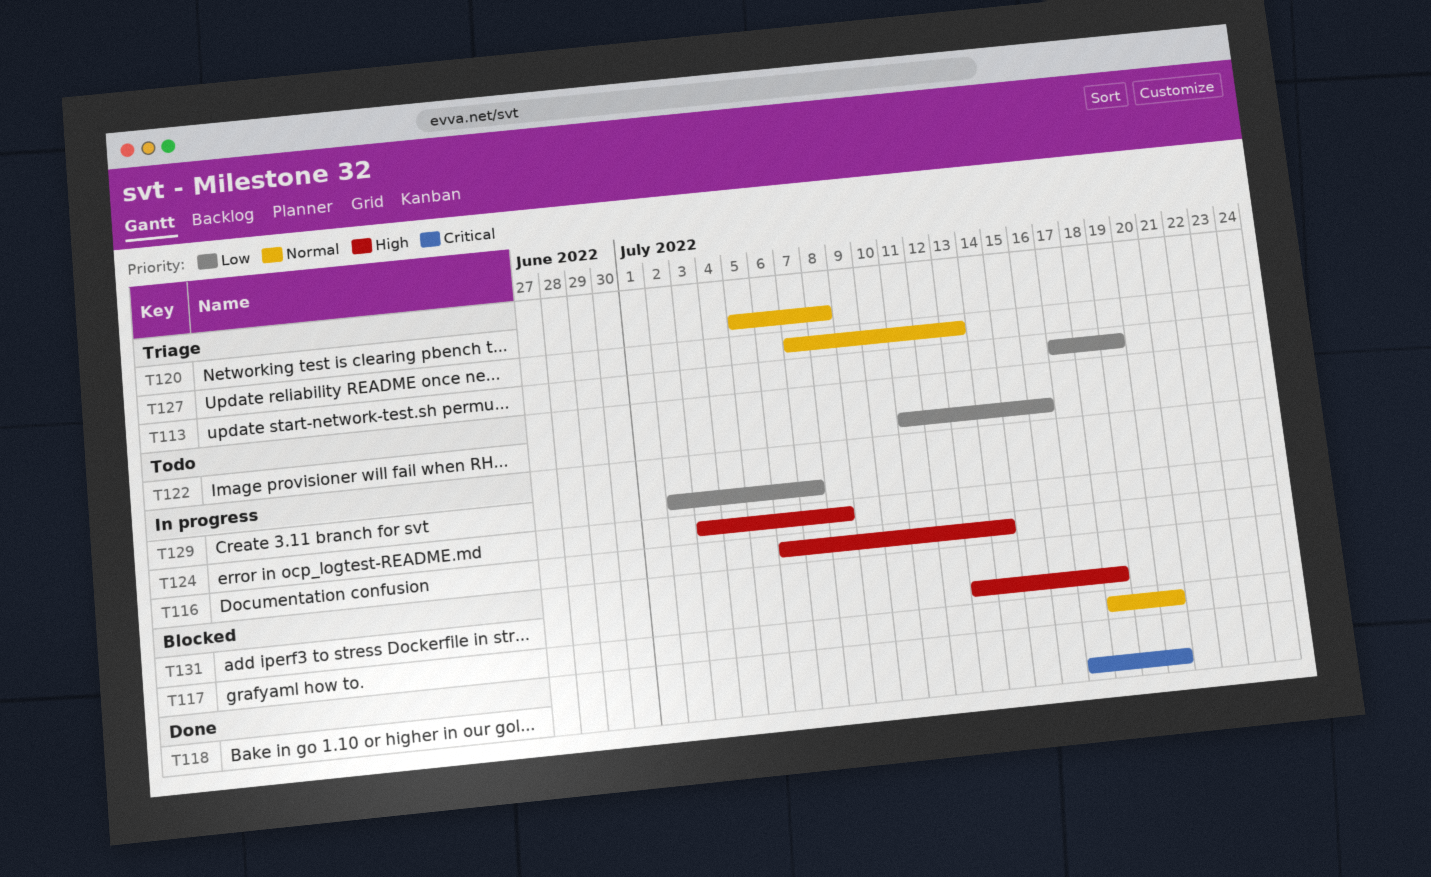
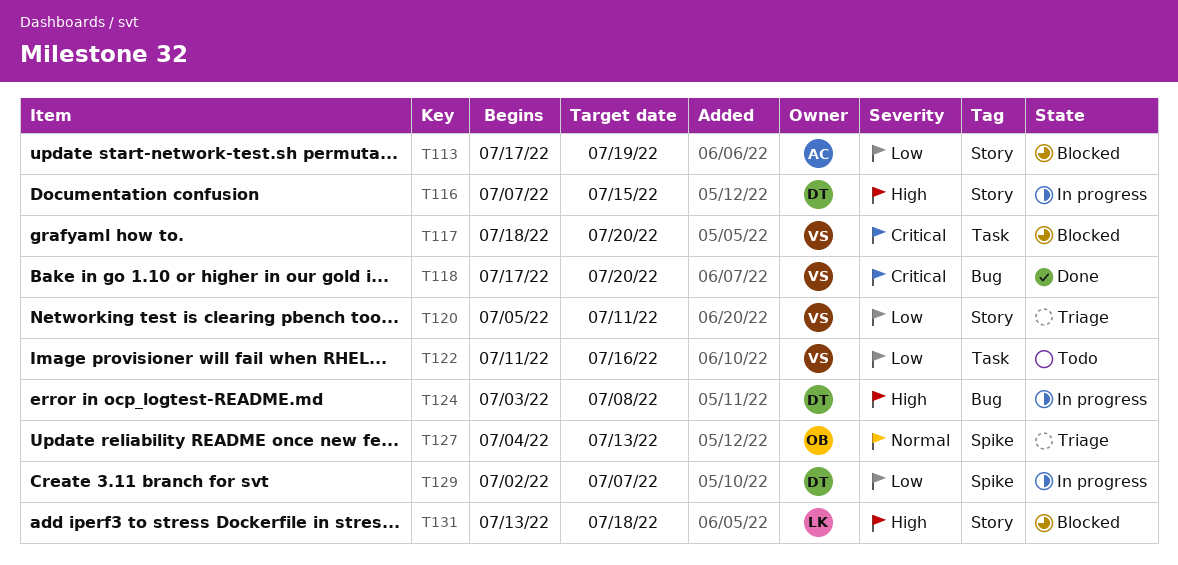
T113, status: Triage -> Blocked
T116, start: Jul 6 -> Jul 7
T116, due: Jul 14 -> Jul 15
T117, priority: Normal -> Critical
T120, priority: Normal -> Low
T120, due: Jul 8 -> Jul 11
T127, start: Jul 7 -> Jul 4

